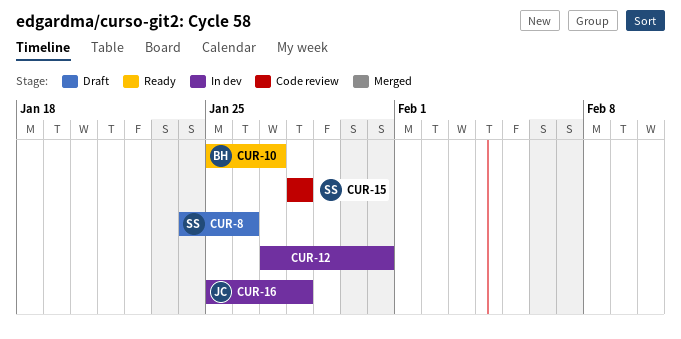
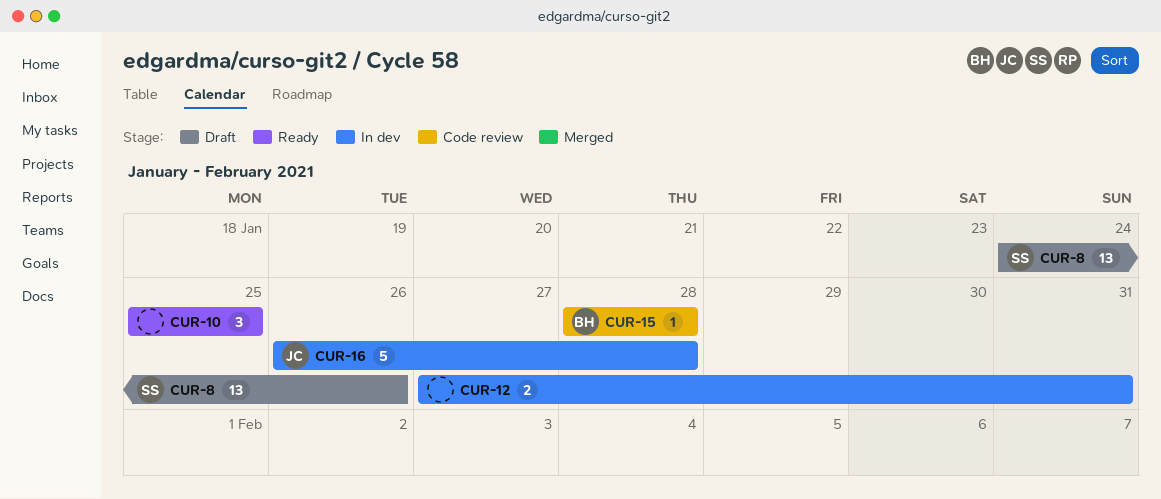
CUR-10, owner: BH -> none
CUR-10, due: Jan 27 -> Jan 25
CUR-15, owner: SS -> BH
CUR-16, start: Jan 25 -> Jan 26

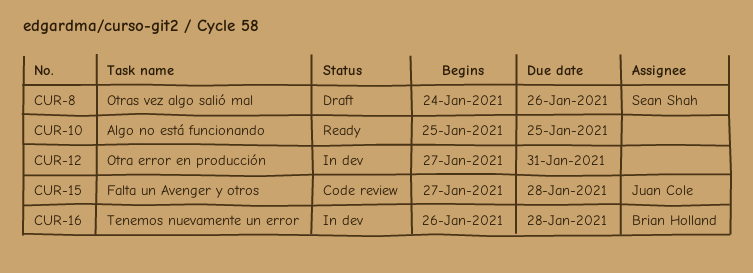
CUR-15, owner: Brian Holland -> Juan Cole
CUR-15, start: Jan 28 -> Jan 27
CUR-16, owner: Juan Cole -> Brian Holland

